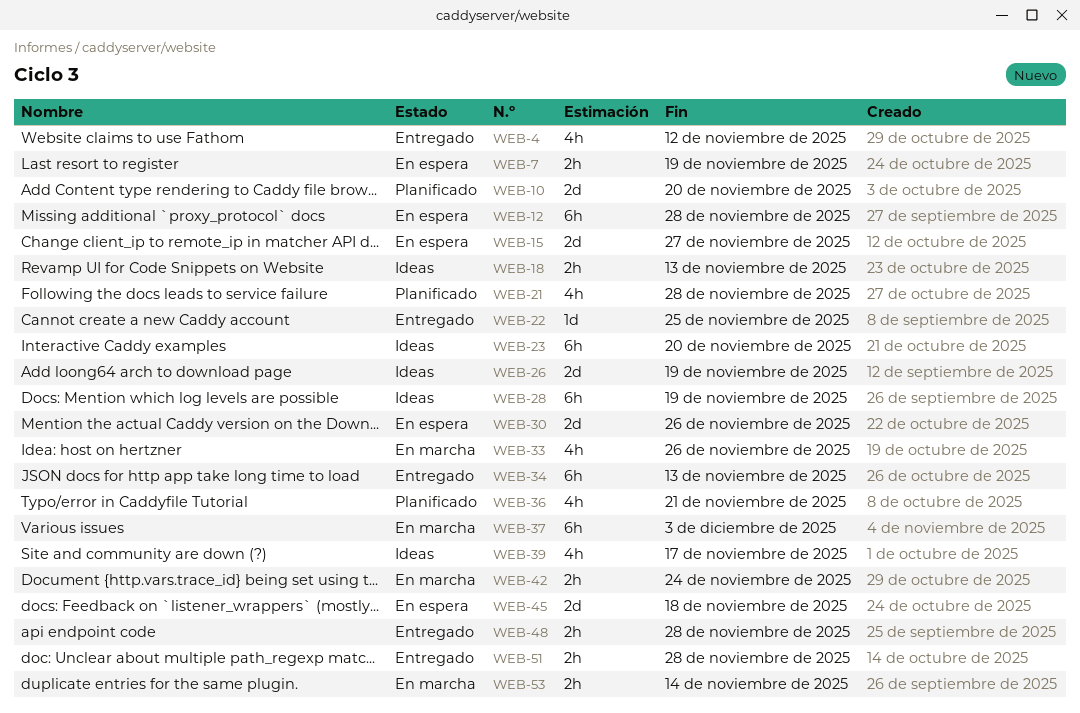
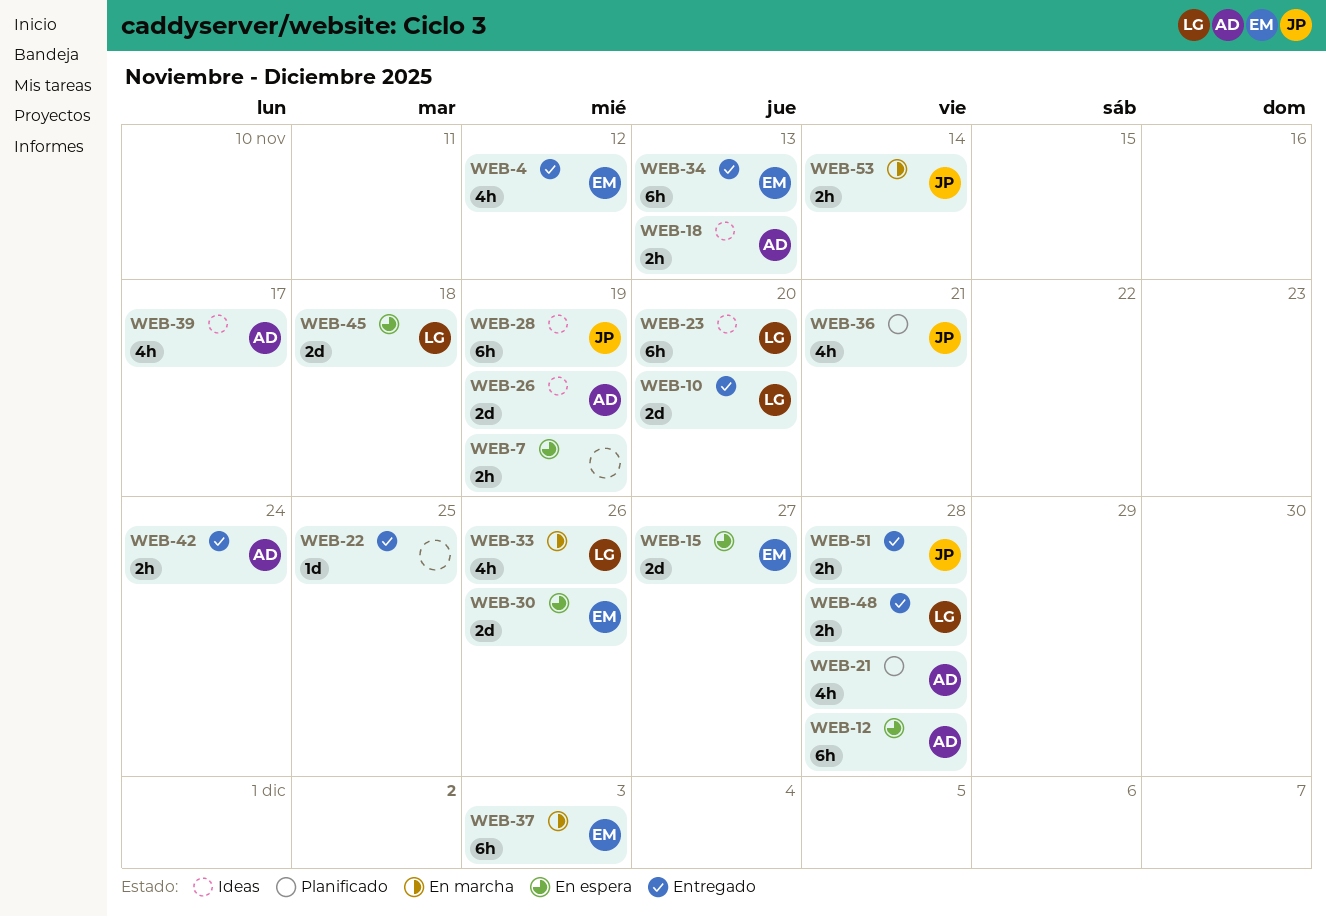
WEB-10, status: Planificado -> Entregado
WEB-42, status: En marcha -> Entregado

